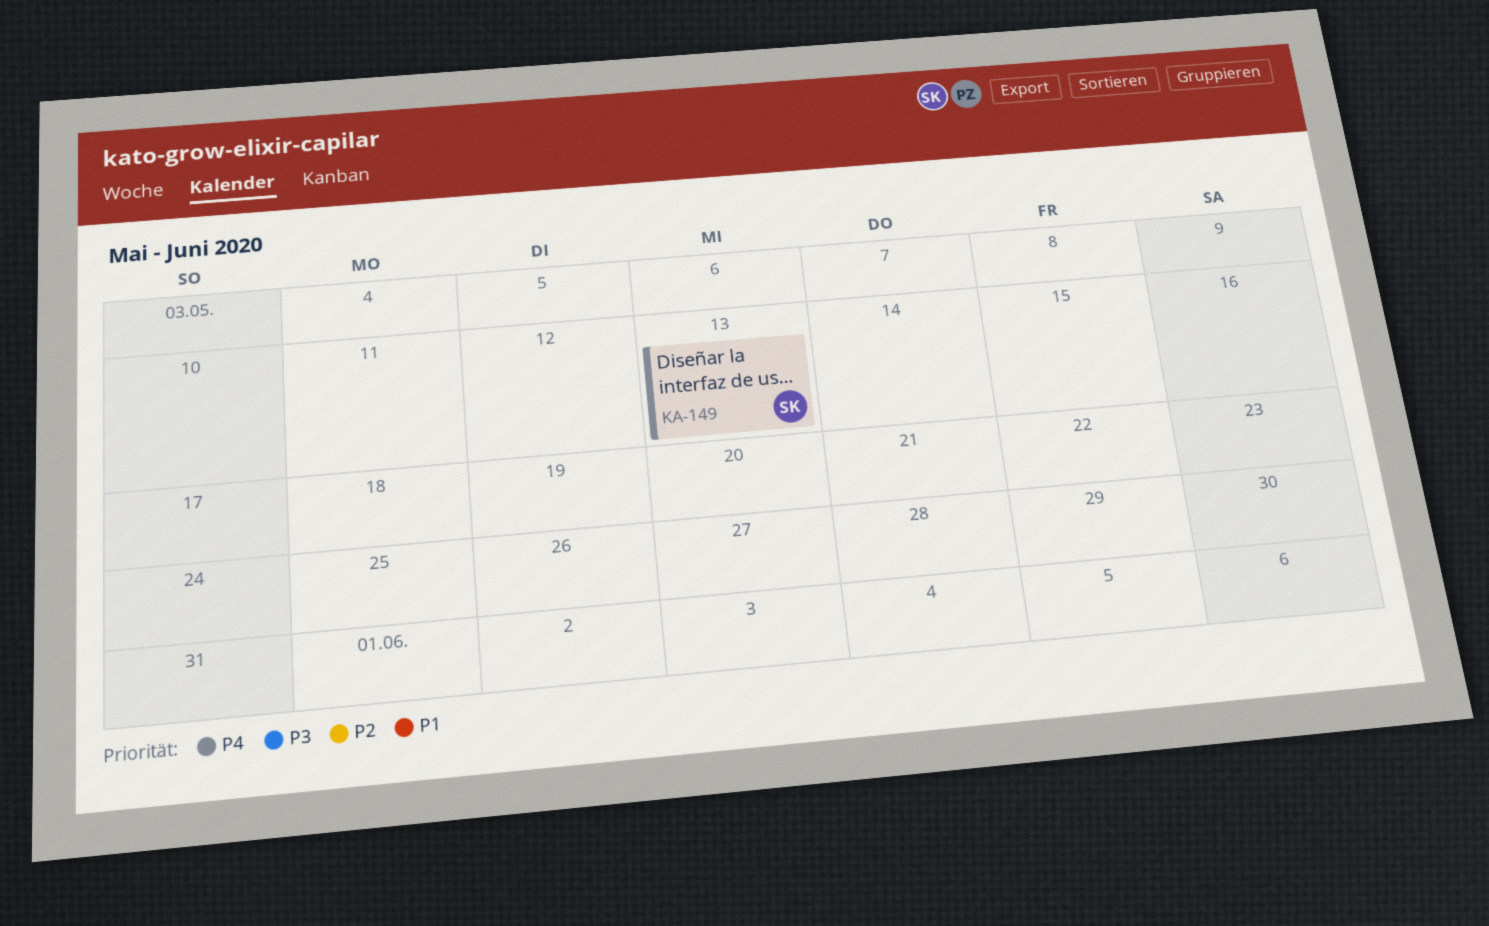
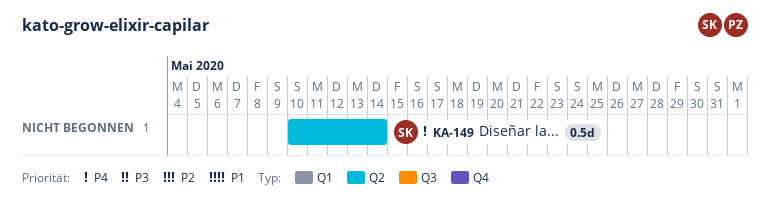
KA-149, due: May 13 -> May 14

